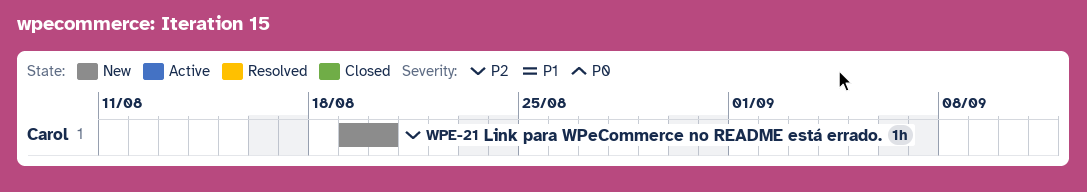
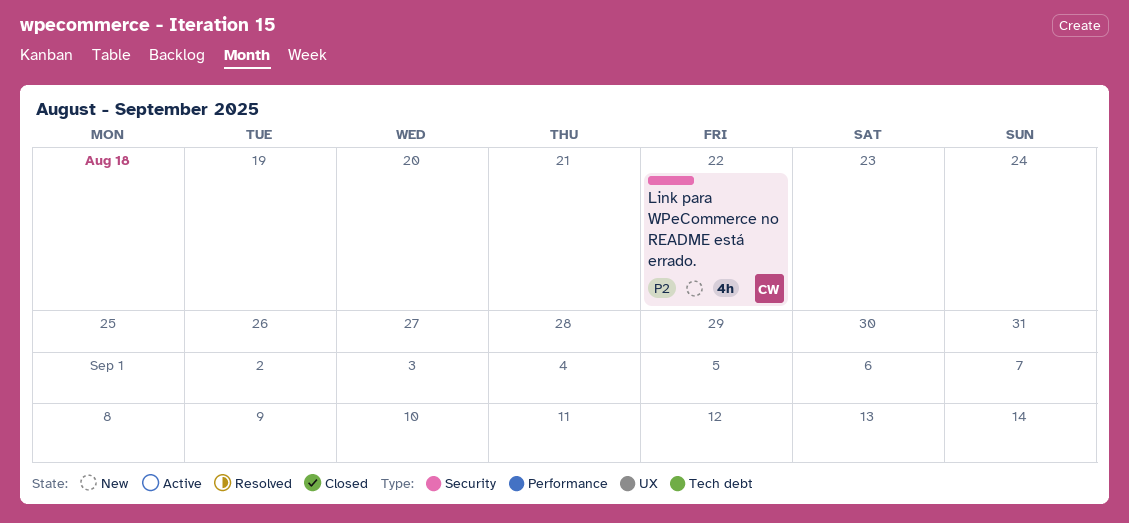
Link para WPeCommerce no README está errado., estimate: 1h -> 4h
Link para WPeCommerce no README está errado., due: Aug 20 -> Aug 22

